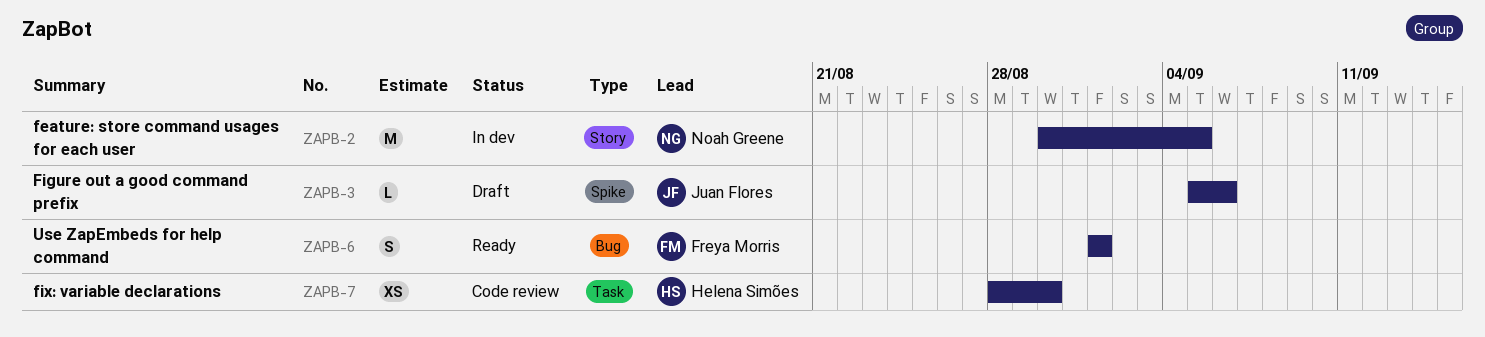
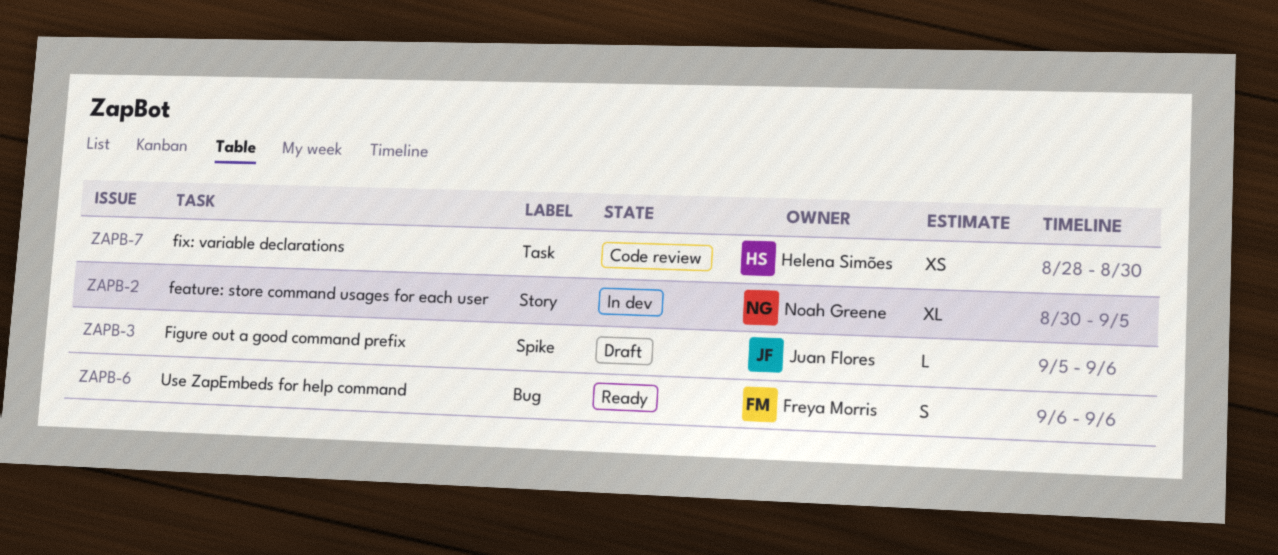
ZAPB-2, estimate: M -> XL
ZAPB-6, start: Sep 1 -> Sep 6
ZAPB-6, due: Sep 1 -> Sep 6

